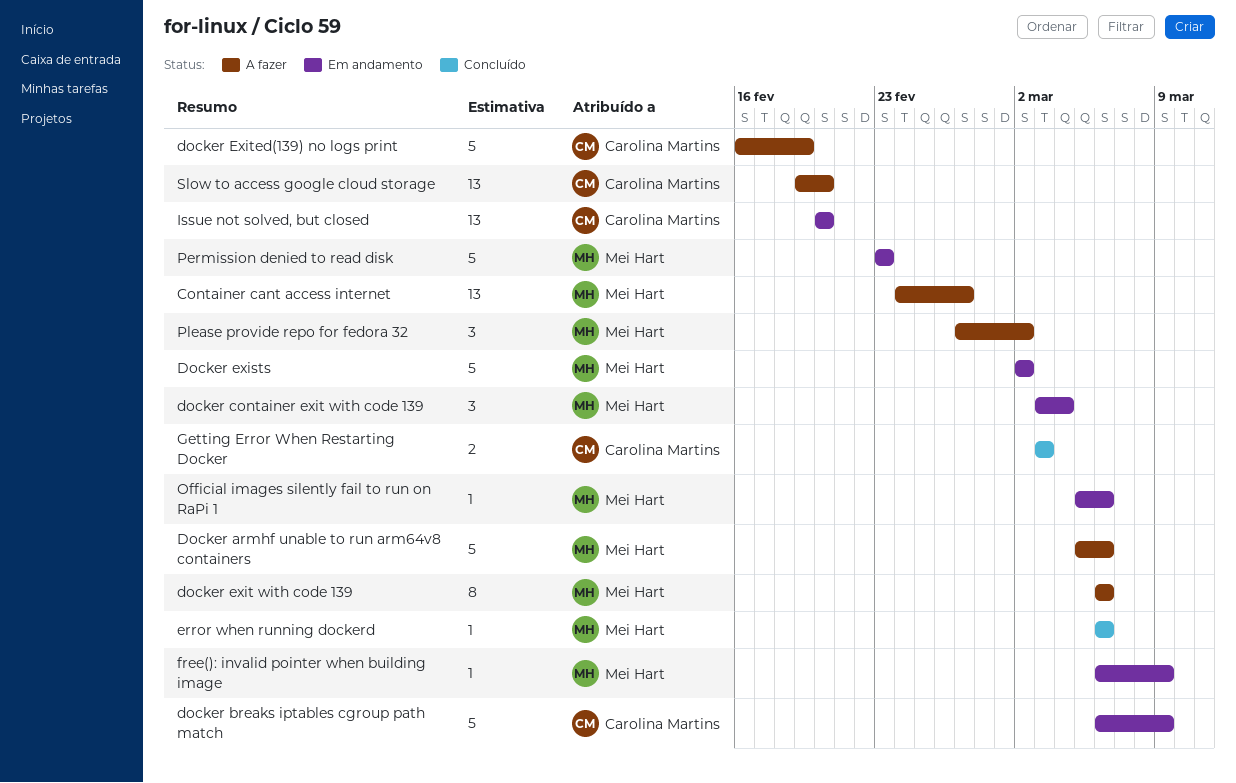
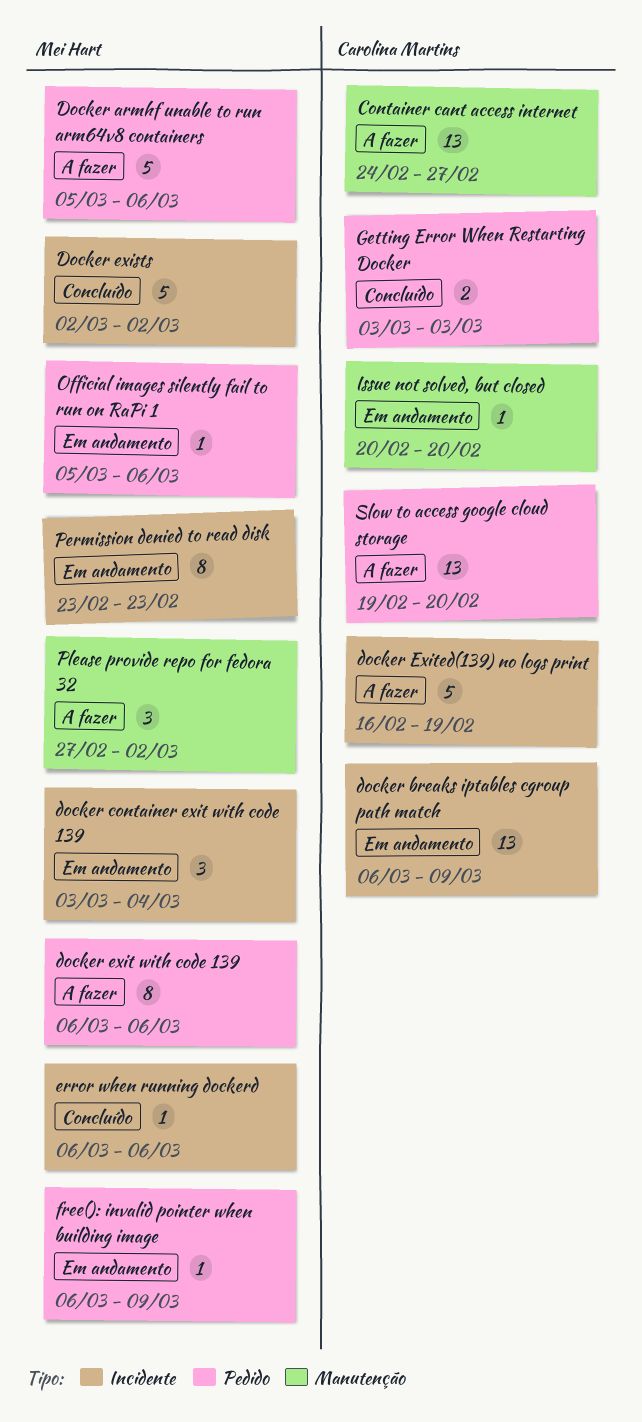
Container cant access internet, owner: Mei Hart -> Carolina Martins
docker breaks iptables cgroup path match, estimate: 5 -> 13
Docker exists, status: Em andamento -> Concluído
Issue not solved, but closed, estimate: 13 -> 1
Permission denied to read disk, estimate: 5 -> 8

